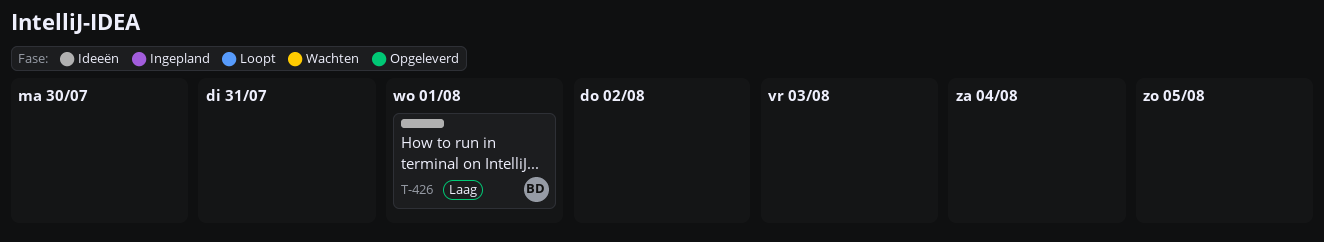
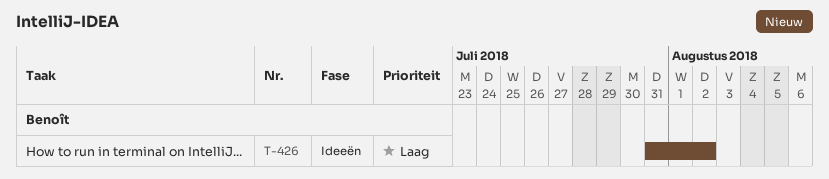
T-426, due: Aug 1 -> Aug 2

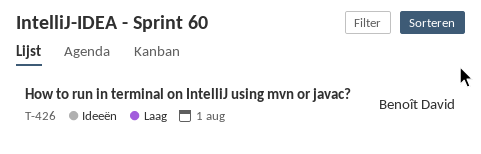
T-426, due: Aug 2 -> Aug 1

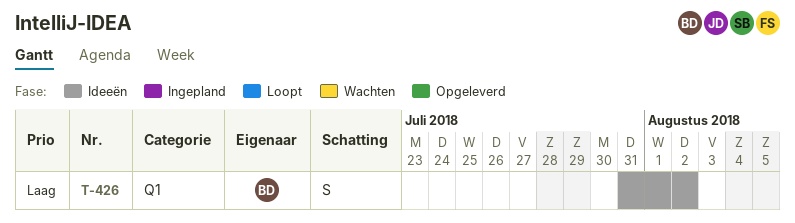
T-426, due: Aug 1 -> Aug 2

